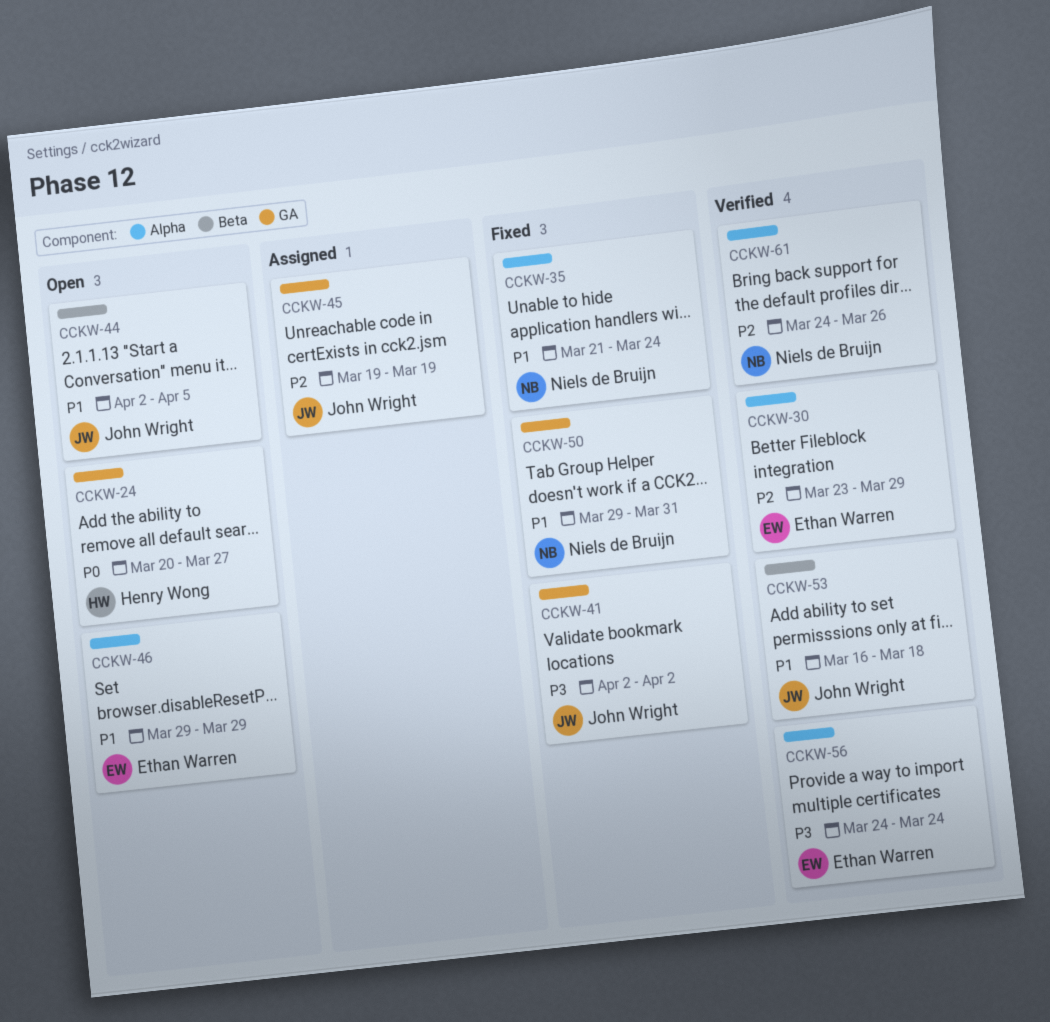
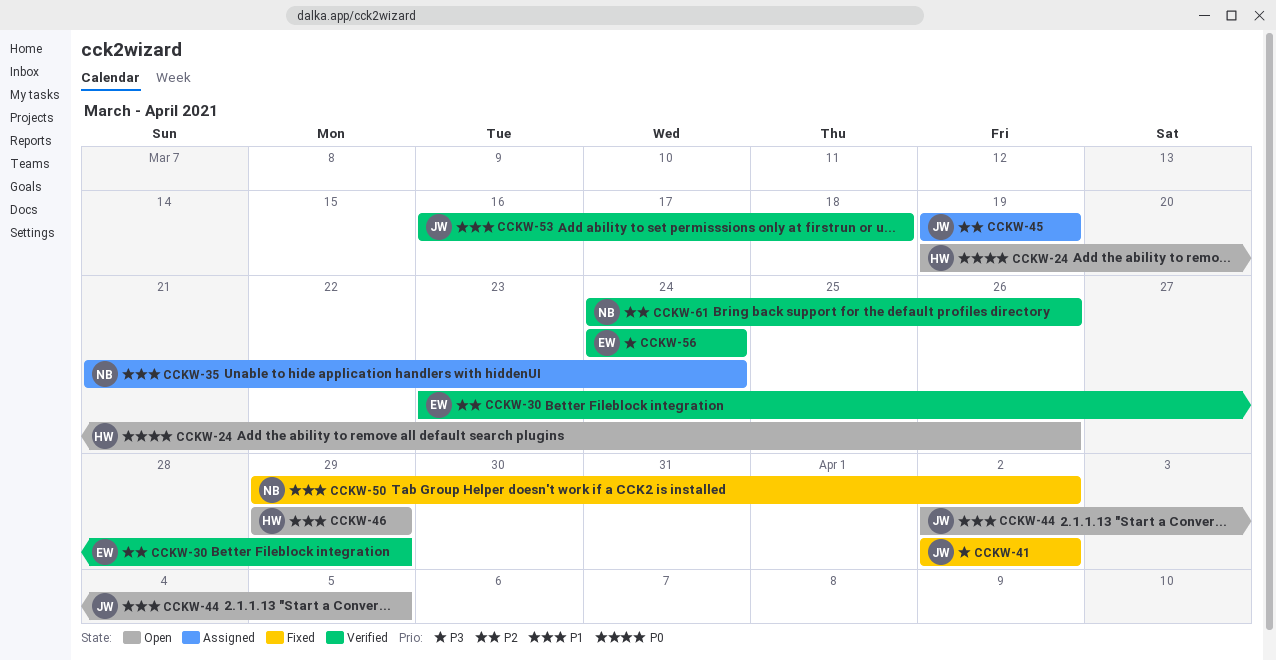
CCKW-24, start: Mar 20 -> Mar 19
CCKW-24, due: Mar 27 -> Mar 26
CCKW-35, status: Fixed -> Assigned
CCKW-46, owner: Ethan Warren -> Henry Wong
CCKW-50, due: Mar 31 -> Apr 2

